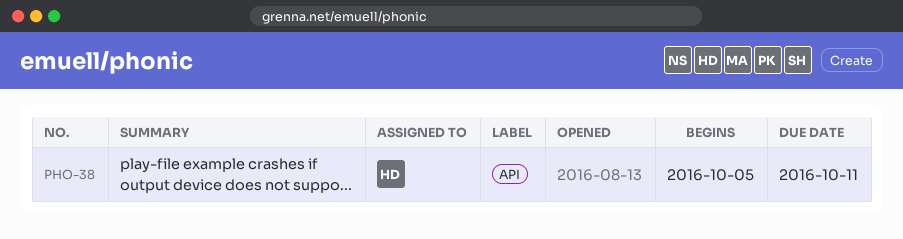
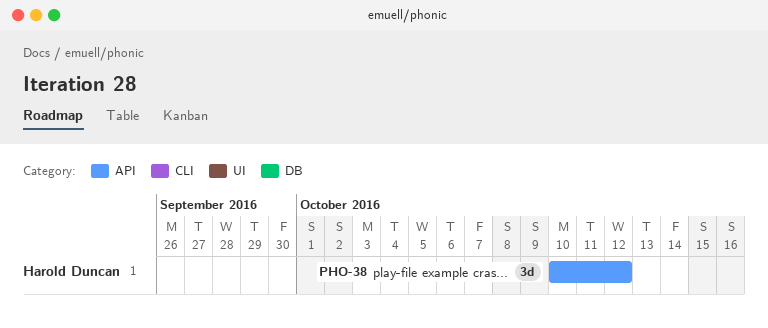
PHO-38, start: Oct 5 -> Oct 10
PHO-38, due: Oct 11 -> Oct 12

